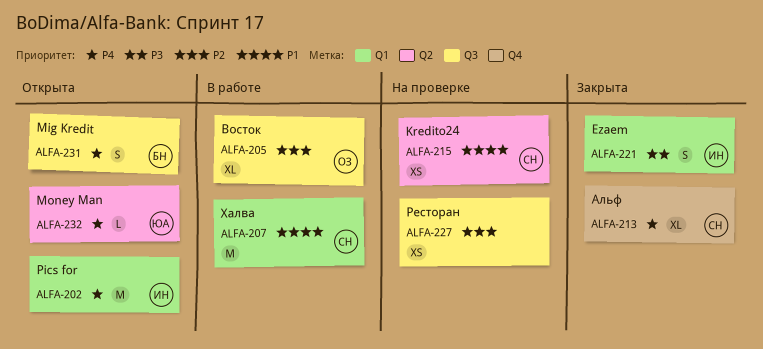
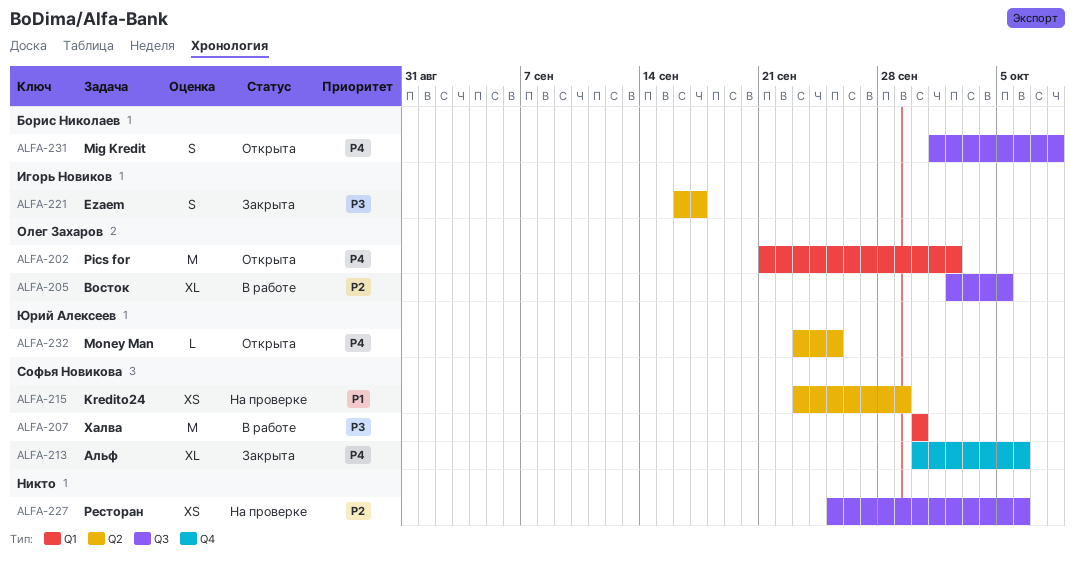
ALFA-202, owner: Игорь Новиков -> Олег Захаров
ALFA-207, priority: P1 -> P3
ALFA-221, label: Q1 -> Q2

